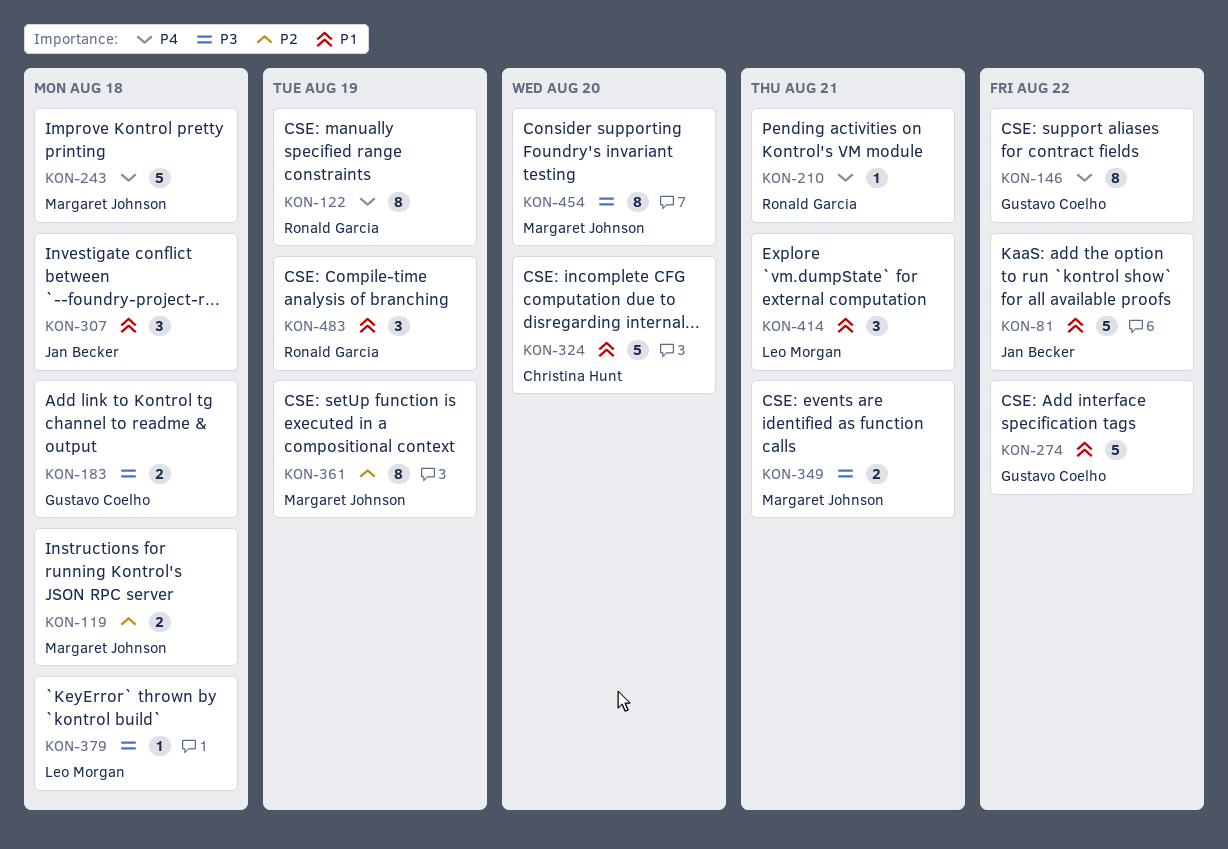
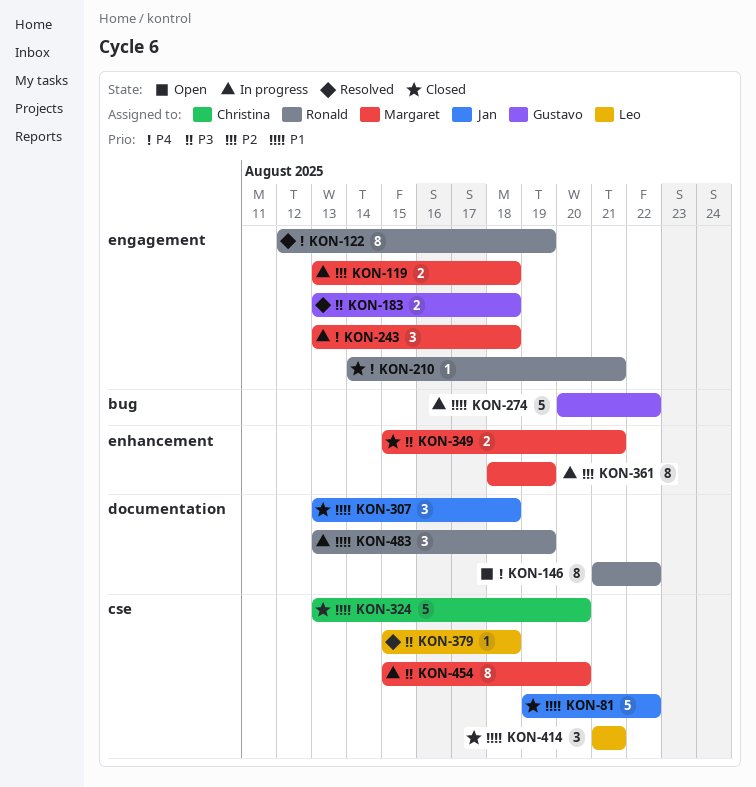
KON-146, owner: Gustavo Coelho -> Ronald Garcia
KON-243, estimate: 5 -> 3

